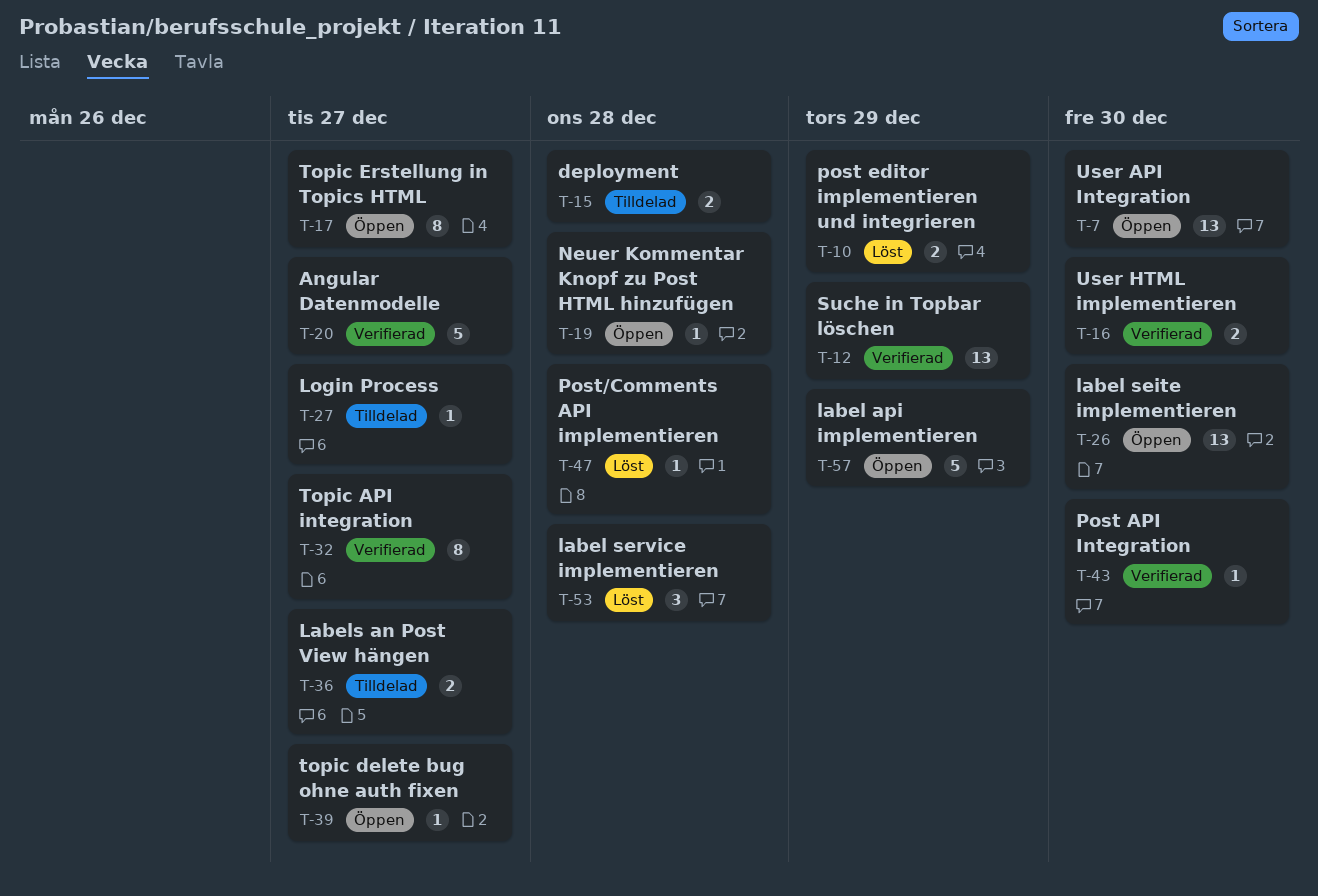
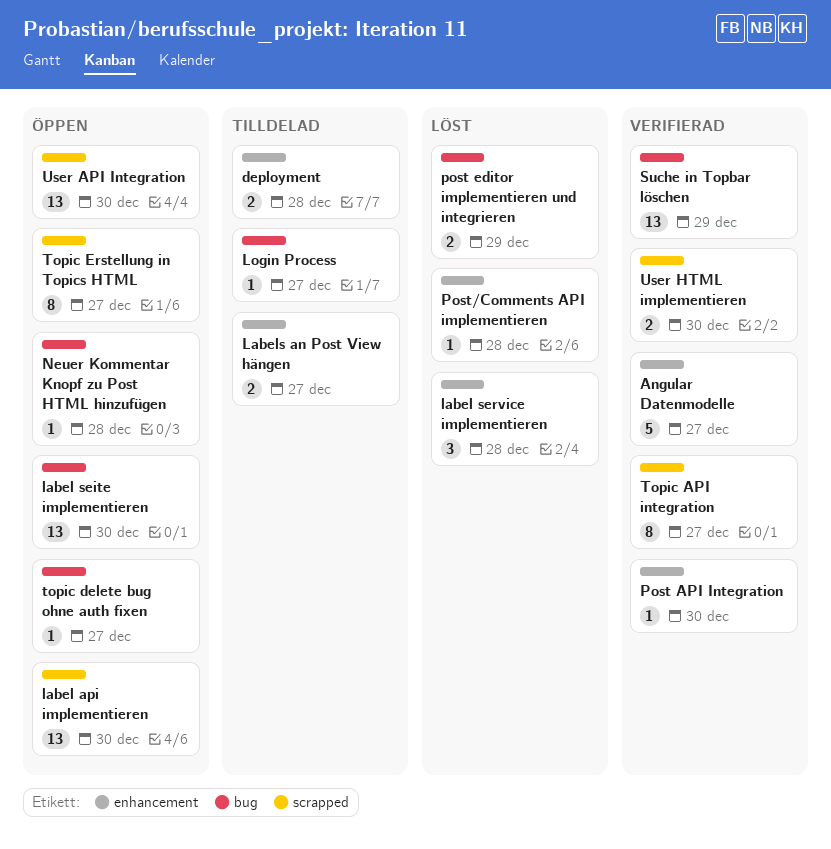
label api implementieren, estimate: 5 -> 13
label api implementieren, due: Dec 29 -> Dec 30

